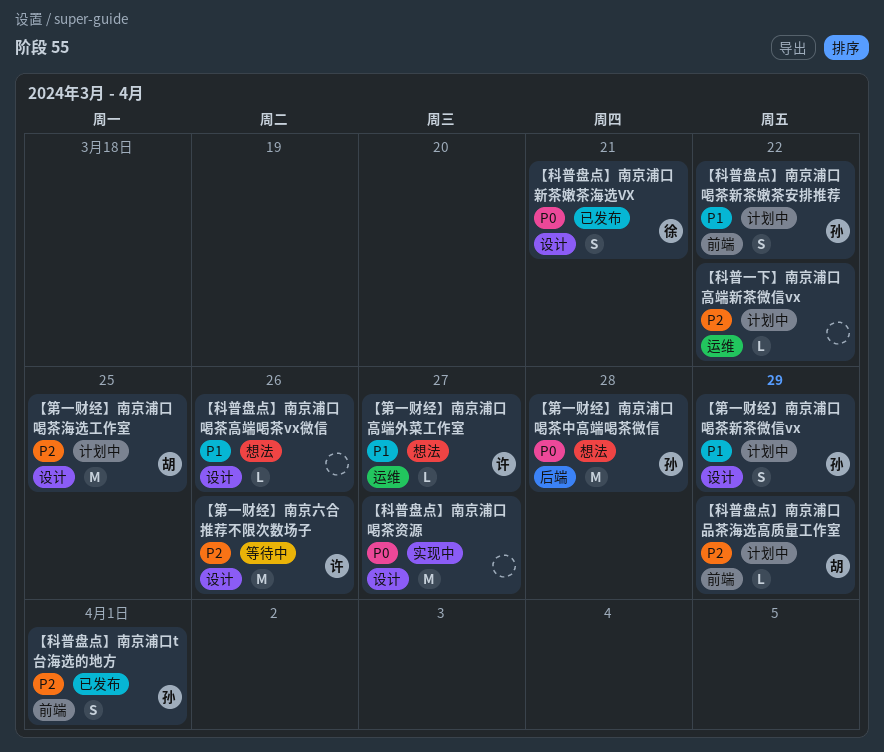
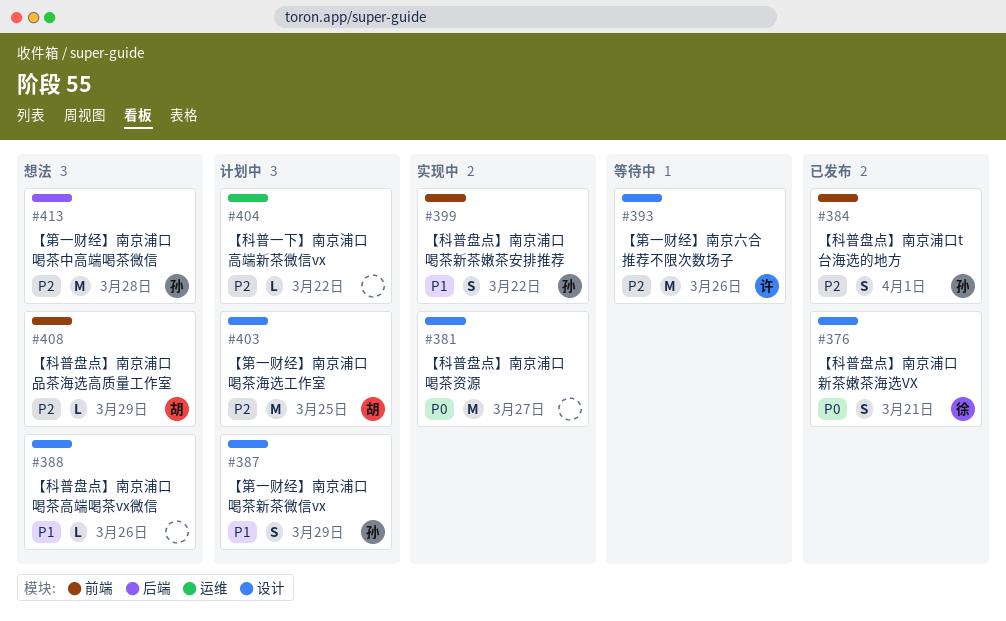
【科普盘点】南京浦口品茶海选高质量工作室, status: 计划中 -> 想法
【科普盘点】南京浦口喝茶新茶嫩茶安排推荐, status: 计划中 -> 实现中
【第一财经】南京浦口喝茶中高端喝茶微信, priority: P0 -> P2
【第一财经】南京浦口高端外菜工作室: present -> none

